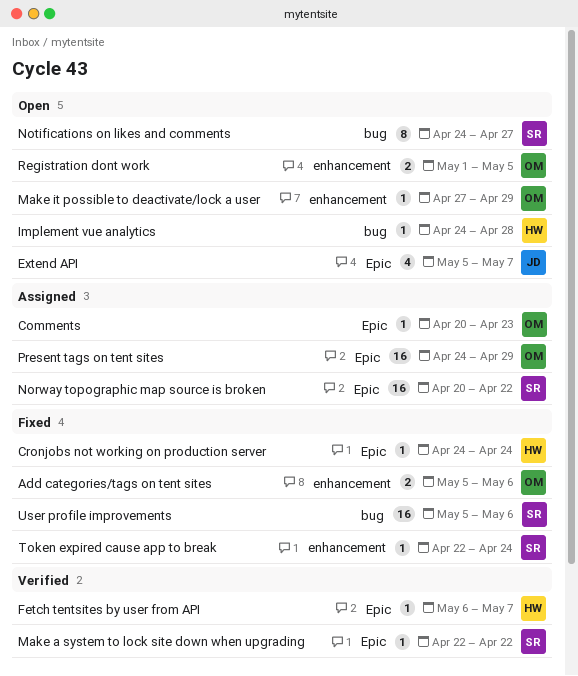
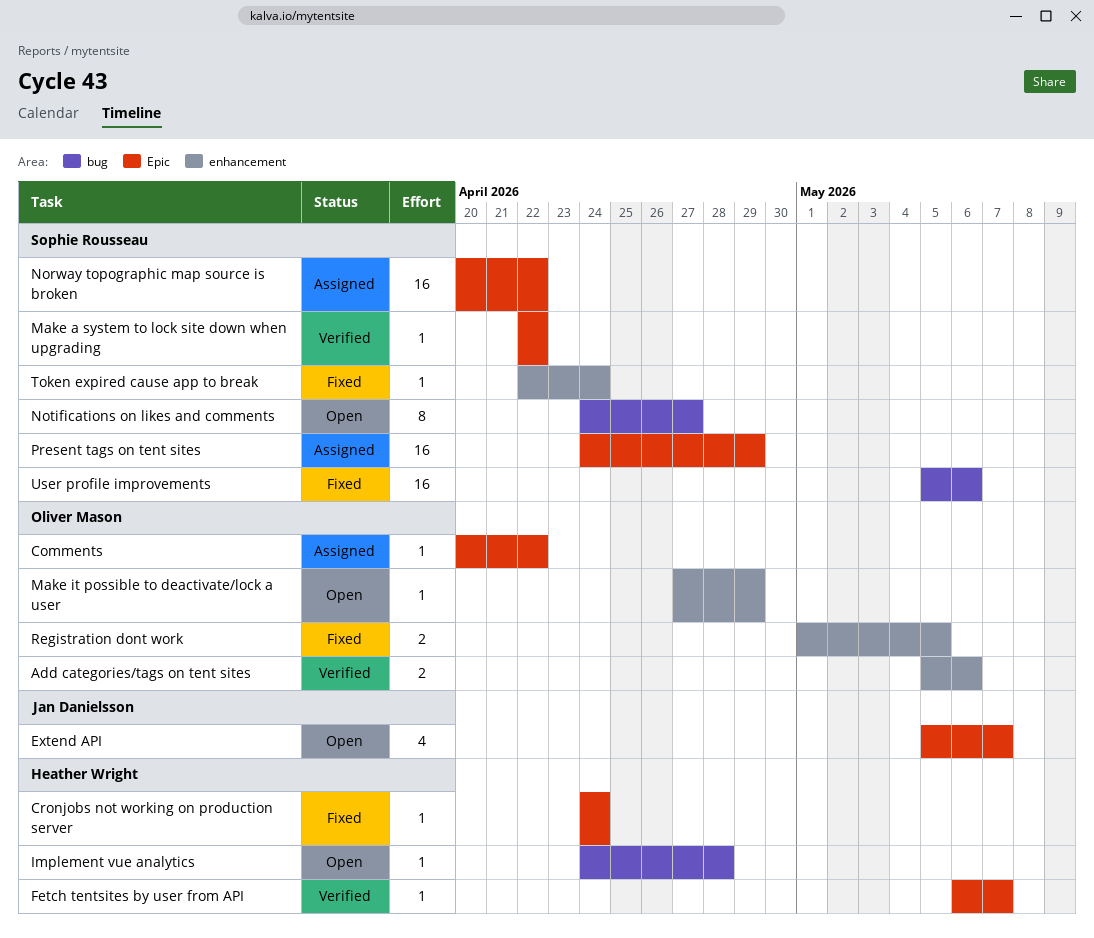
Add categories/tags on tent sites, status: Fixed -> Verified
Comments, due: Apr 23 -> Apr 22
Present tags on tent sites, owner: Oliver Mason -> Sophie Rousseau
Registration dont work, status: Open -> Fixed

